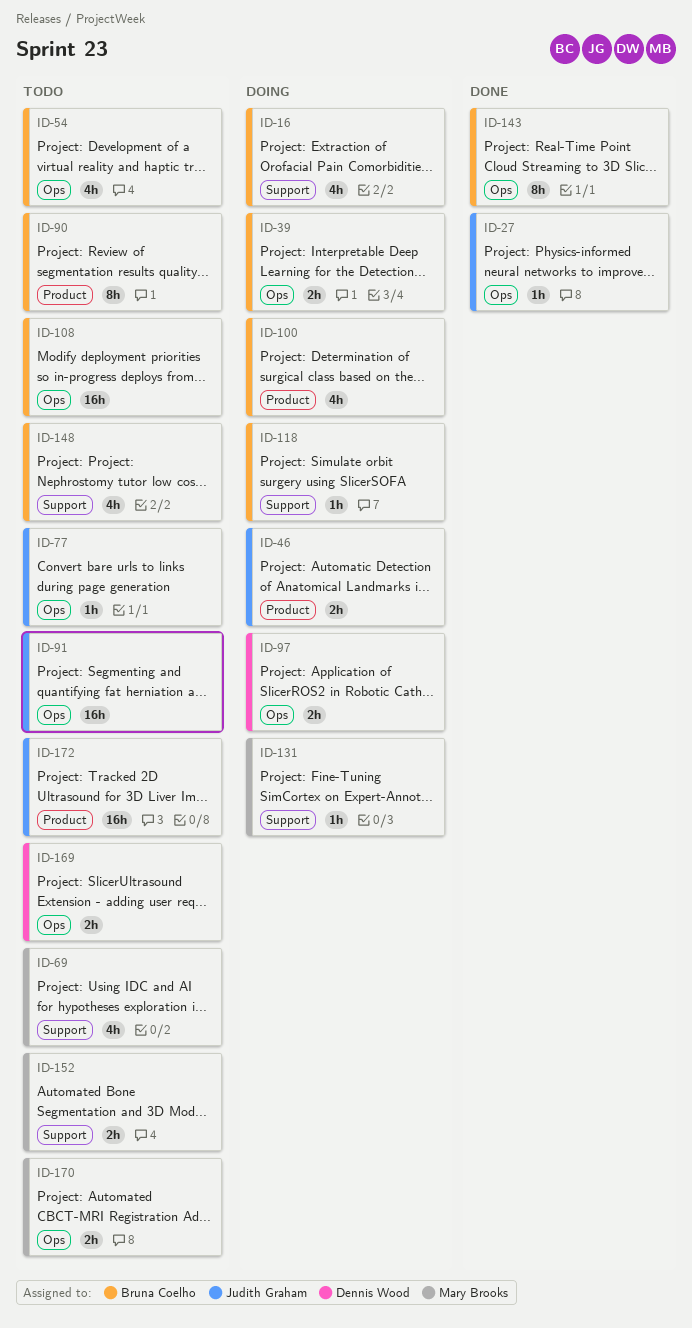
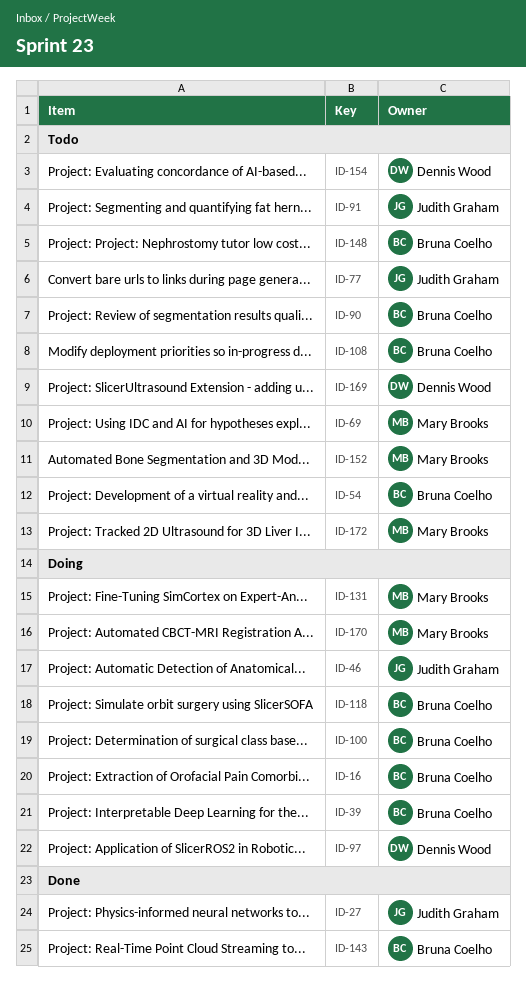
ID-154: none -> present
ID-170, status: Todo -> Doing
ID-172, owner: Judith Graham -> Mary Brooks

